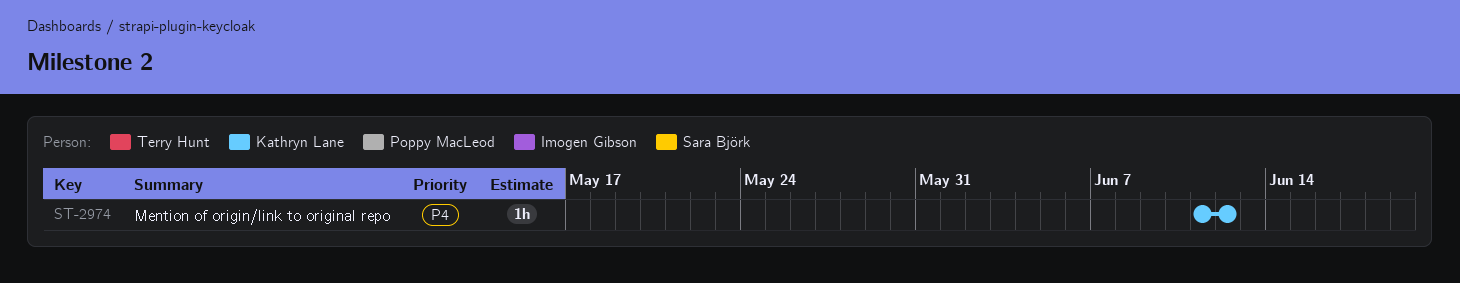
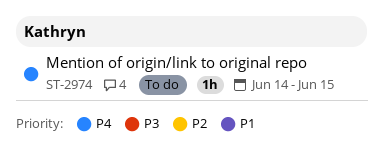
ST-2974, start: Jun 11 -> Jun 14
ST-2974, due: Jun 12 -> Jun 15

